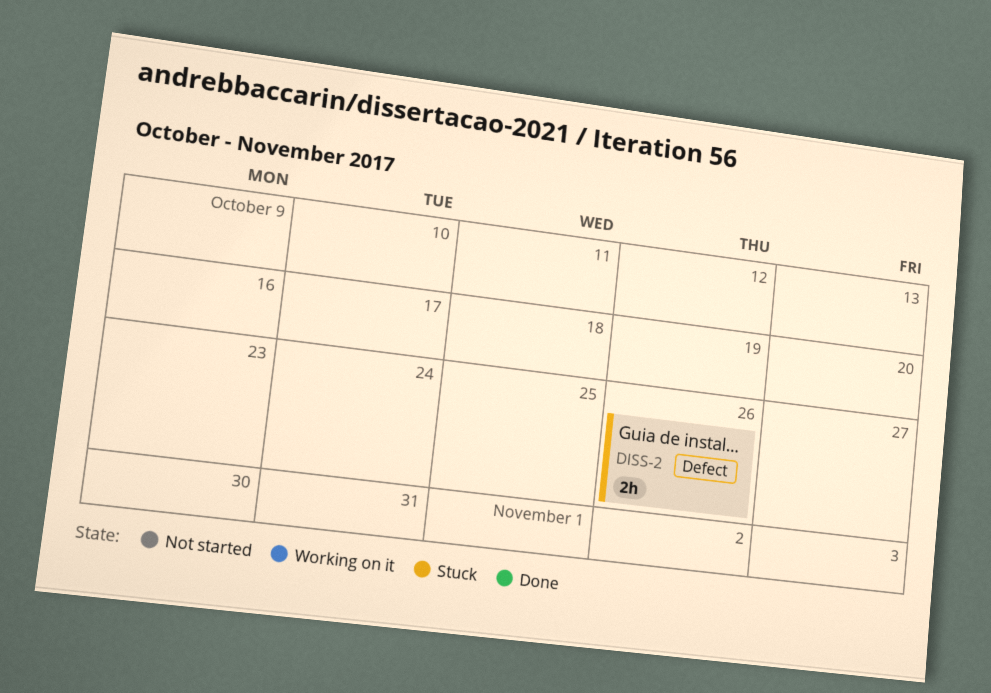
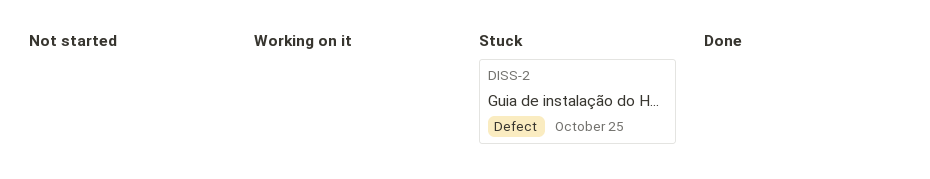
DISS-2, due: Oct 26 -> Oct 25

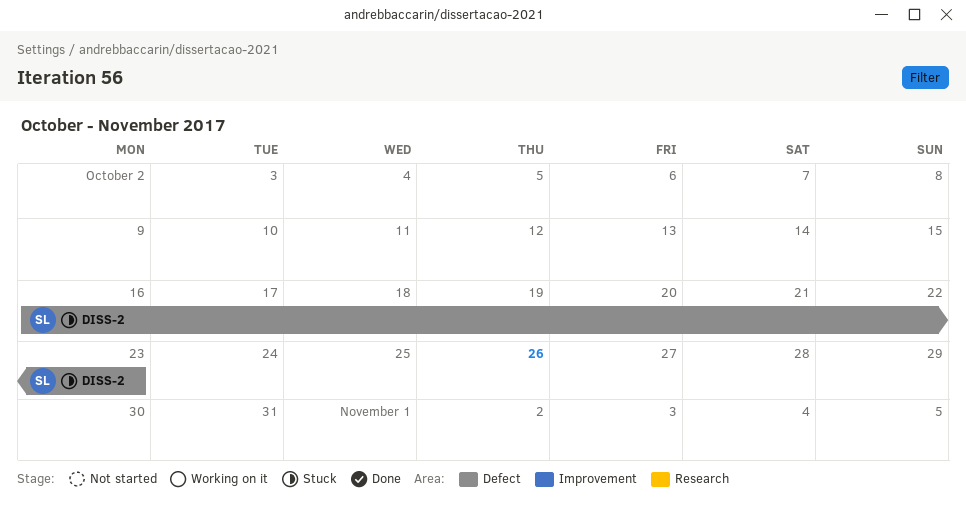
DISS-2, due: Oct 25 -> Oct 23

